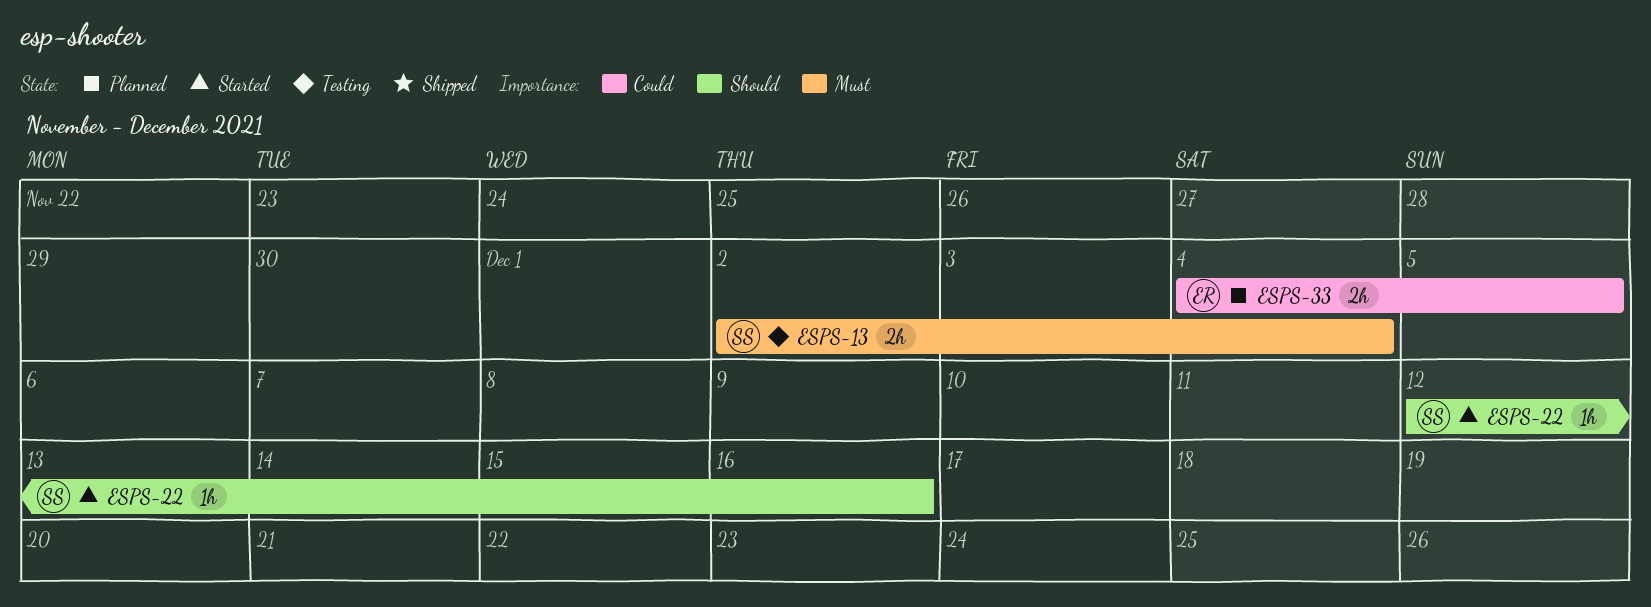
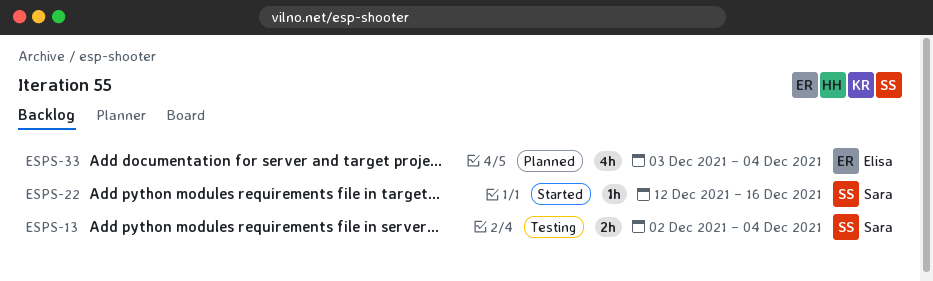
ESPS-33, estimate: 2h -> 4h
ESPS-33, start: Dec 4 -> Dec 3
ESPS-33, due: Dec 5 -> Dec 4

